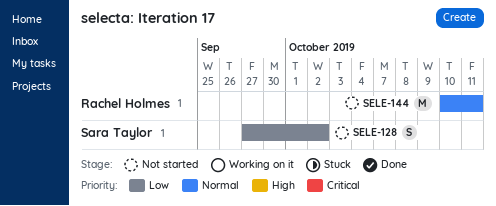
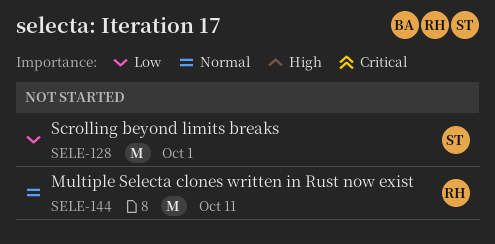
SELE-128, estimate: S -> M
SELE-128, due: Oct 2 -> Oct 1

